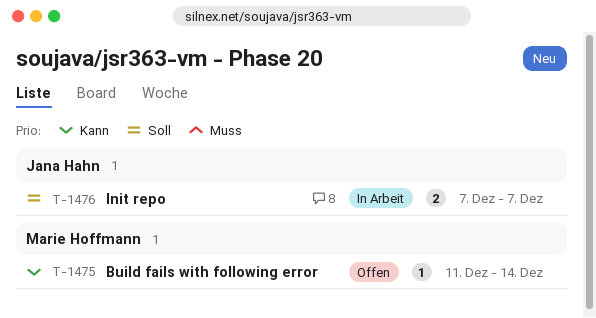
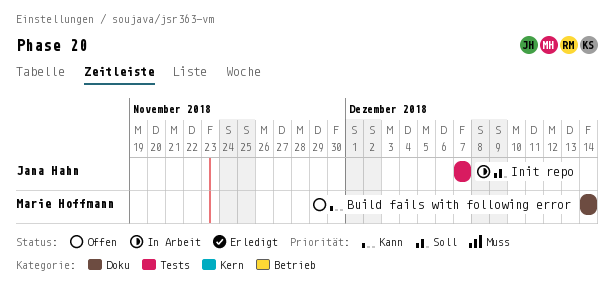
Build fails with following error, start: Dec 11 -> Dec 14

